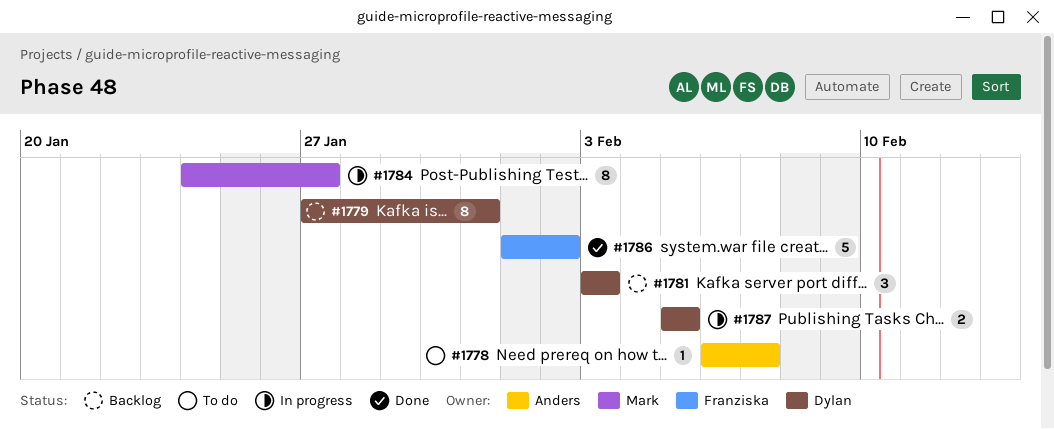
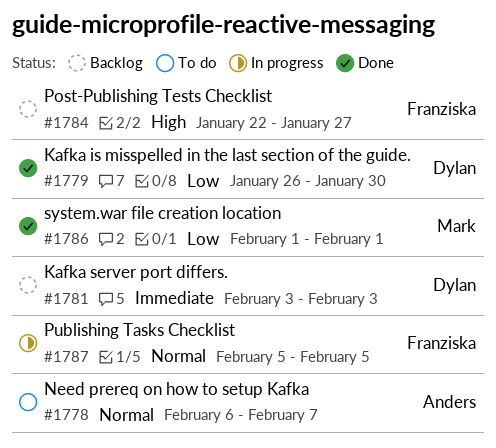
#1779, status: Backlog -> Done
#1779, start: Jan 27 -> Jan 26
#1779, due: Jan 31 -> Jan 30
#1784, status: In progress -> Backlog
#1784, owner: Mark -> Franziska
#1784, start: Jan 24 -> Jan 22
#1786, owner: Franziska -> Mark
#1786, due: Feb 2 -> Feb 1
#1787, owner: Dylan -> Franziska

